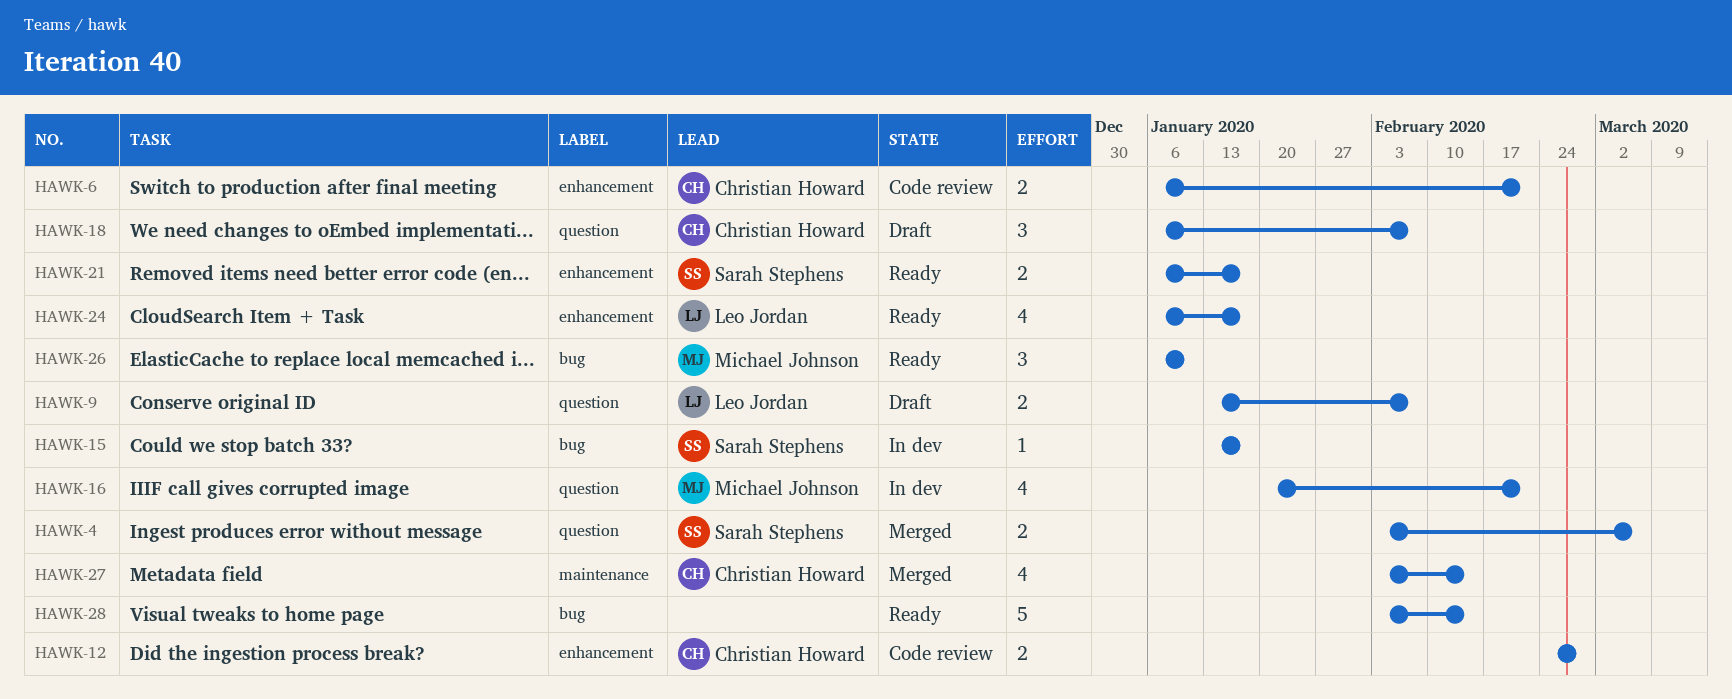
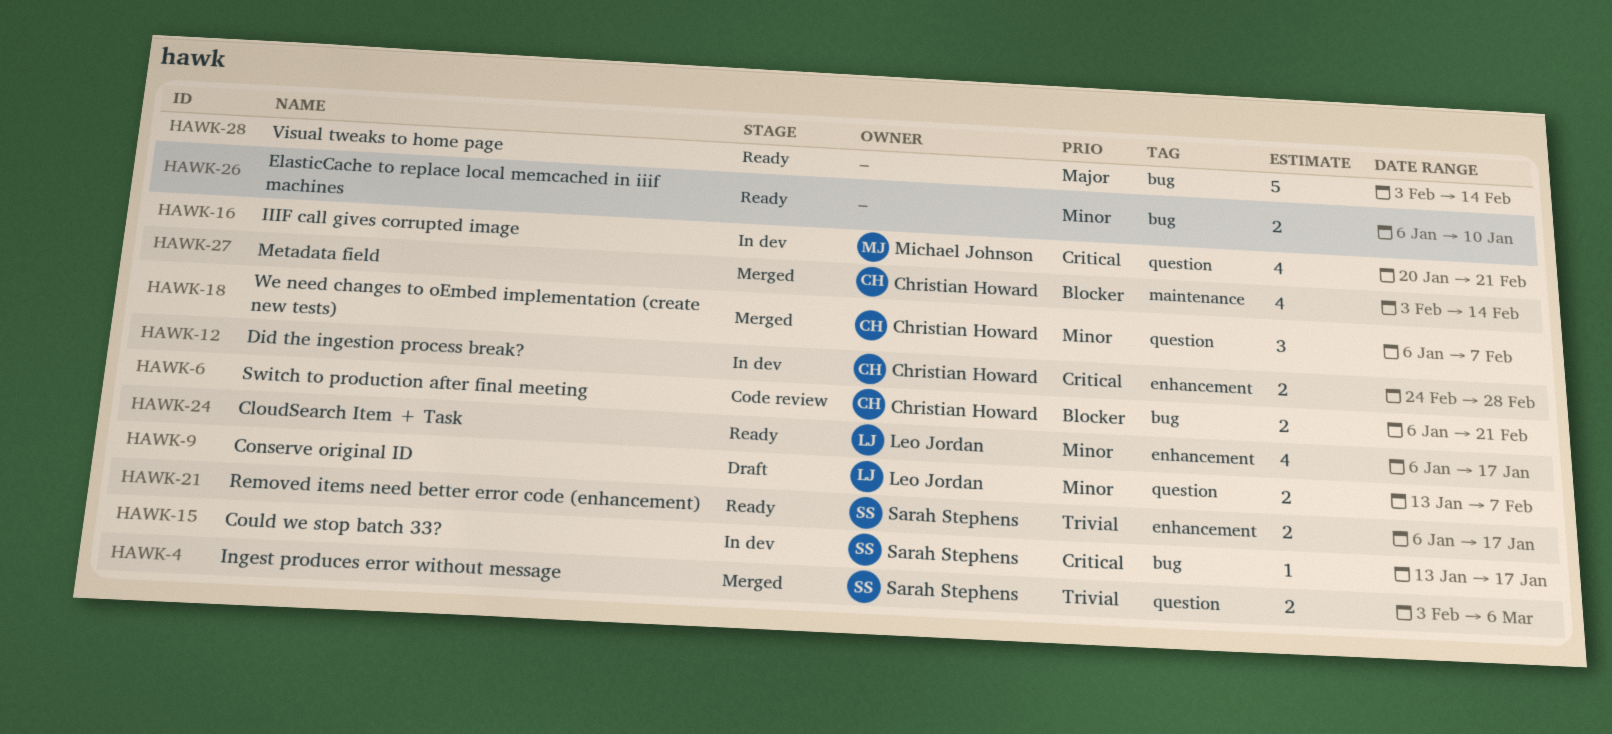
HAWK-6, label: enhancement -> bug
HAWK-12, status: Code review -> In dev
HAWK-18, status: Draft -> Merged
HAWK-26, owner: Michael Johnson -> none
HAWK-26, estimate: 3 -> 2

